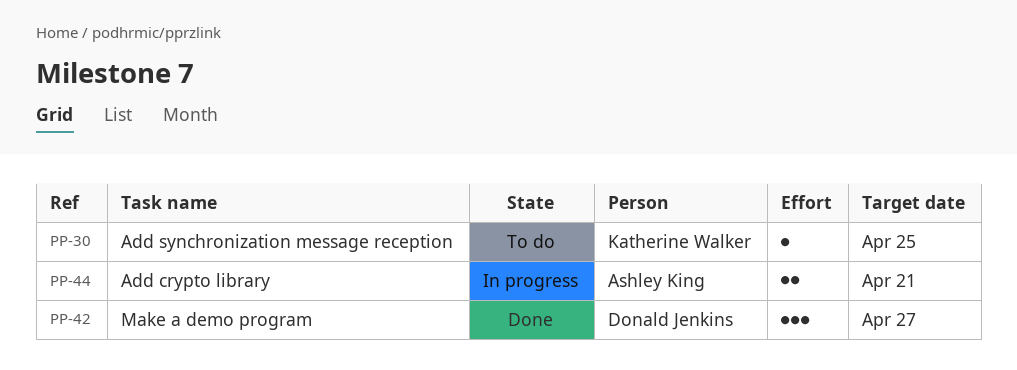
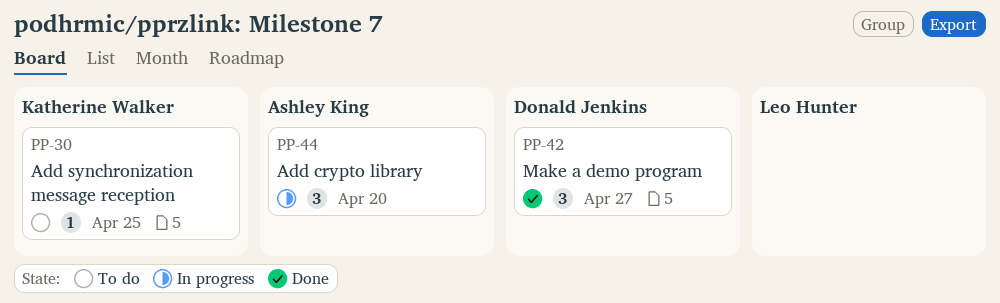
PP-44, estimate: 2 -> 3
PP-44, due: Apr 21 -> Apr 20

